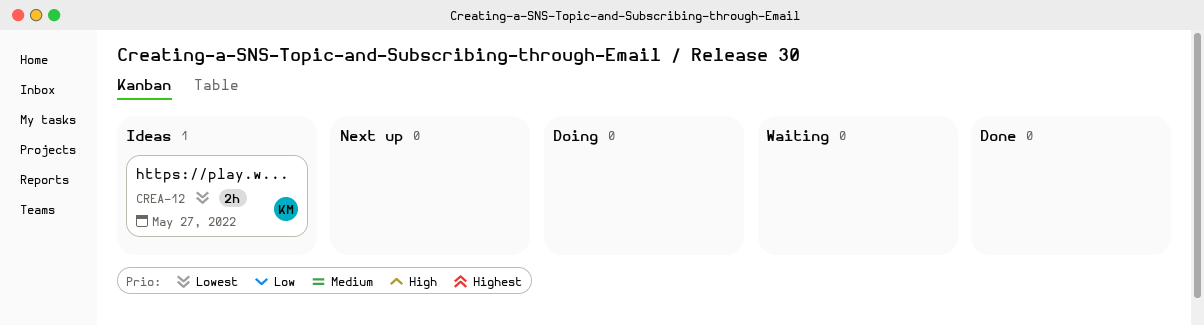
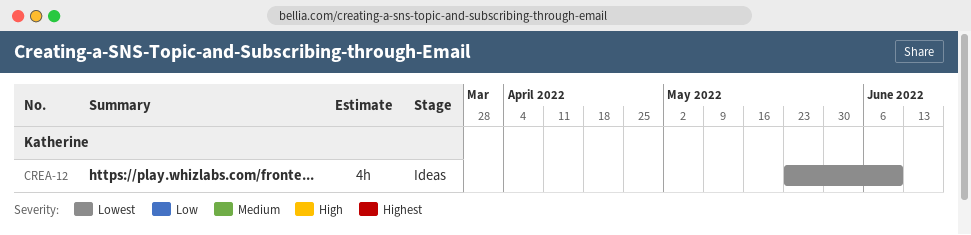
CREA-12, estimate: 2h -> 4h
CREA-12, due: May 27 -> Jun 10

